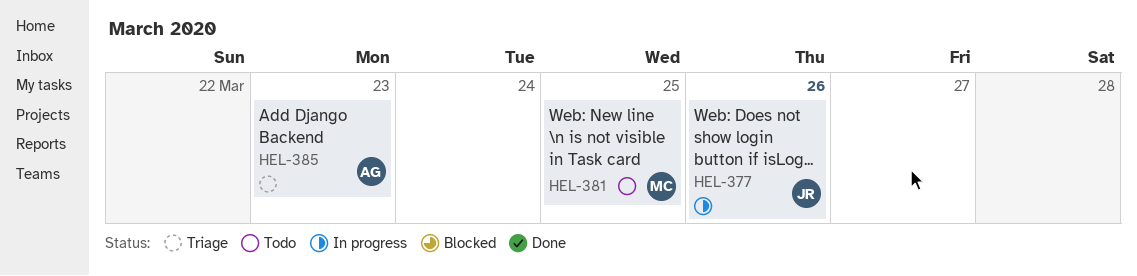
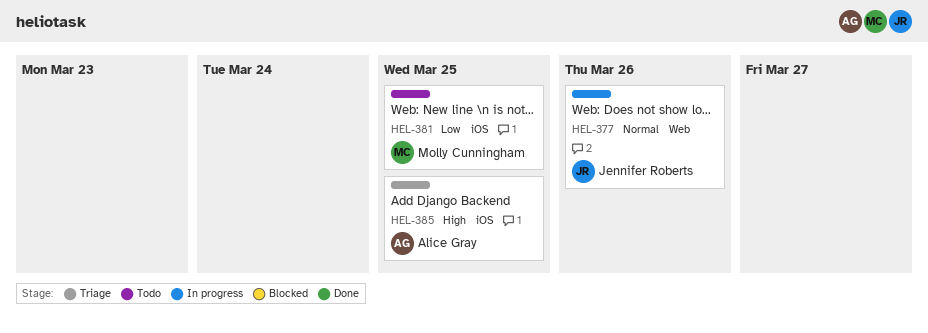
HEL-385, due: Mar 23 -> Mar 25

